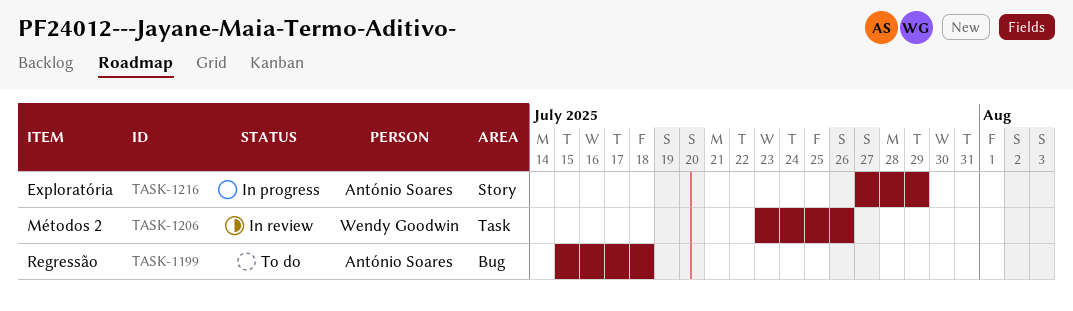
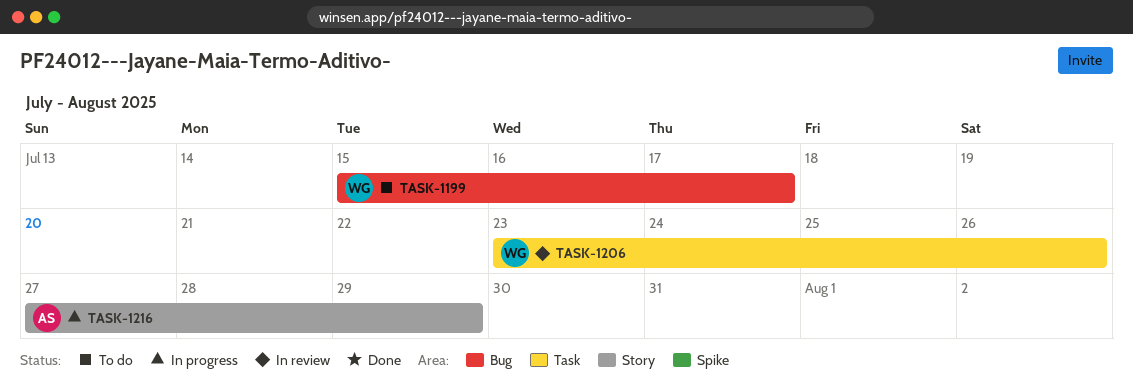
TASK-1199, owner: António Soares -> Wendy Goodwin
TASK-1199, due: Jul 18 -> Jul 17

